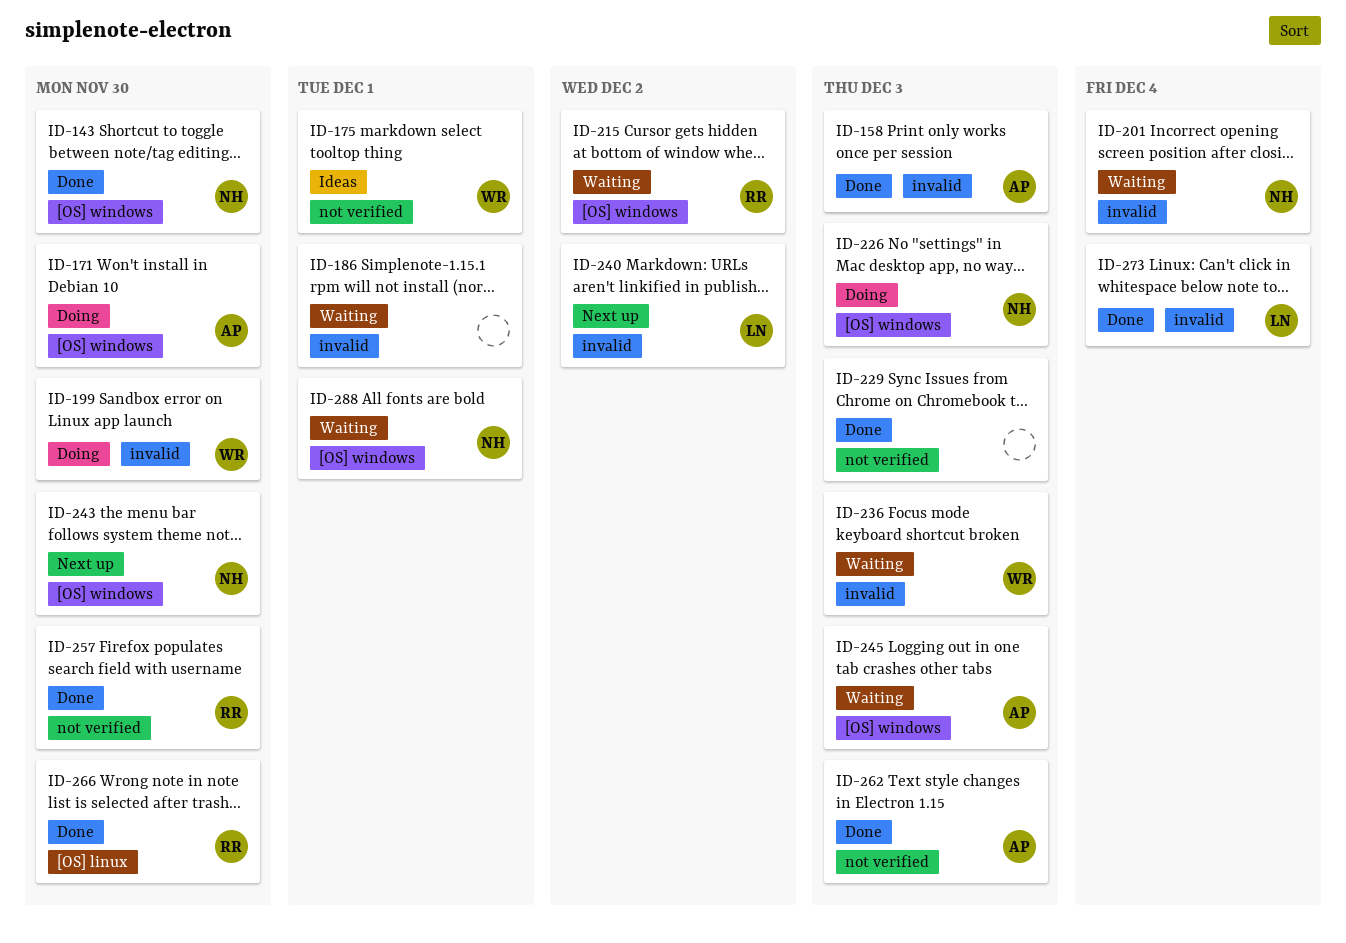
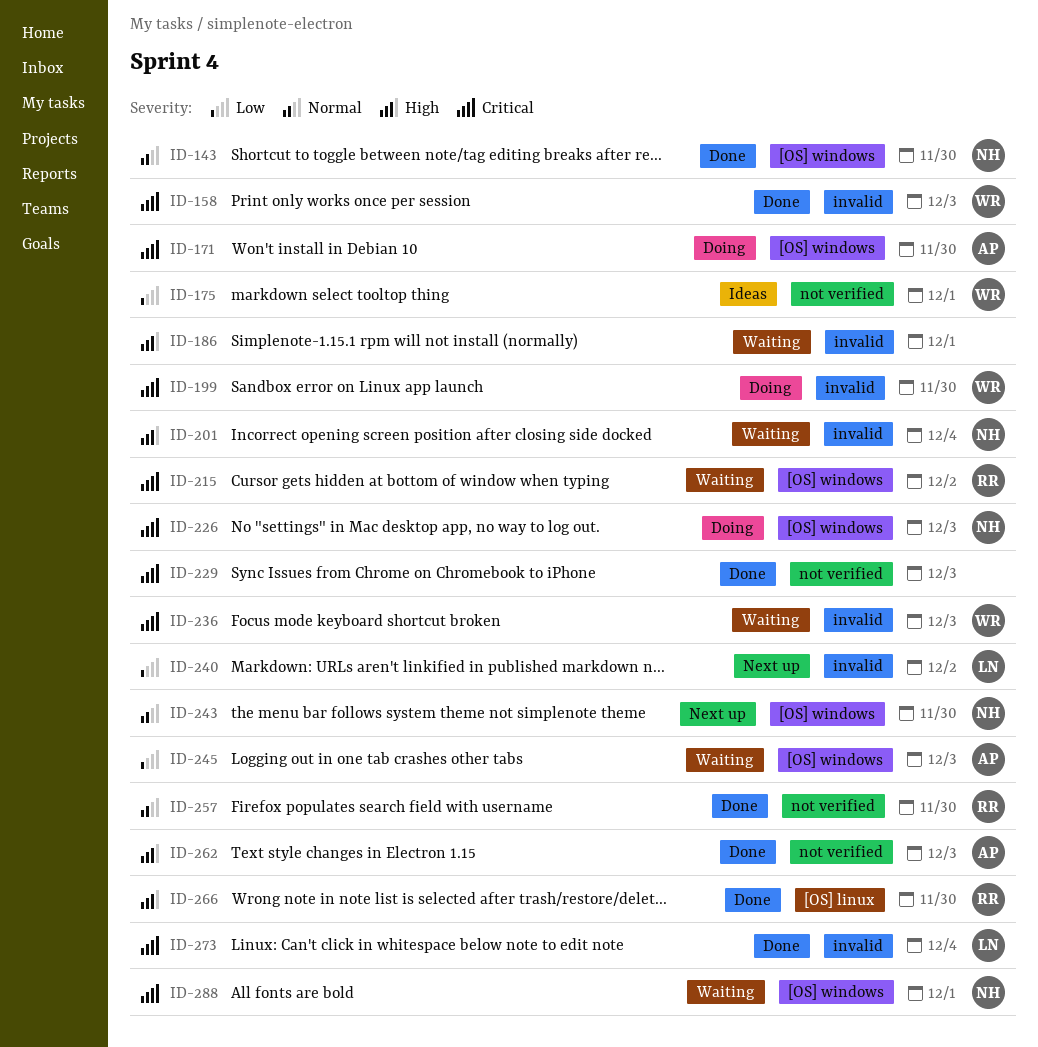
ID-158, owner: AP -> WR

